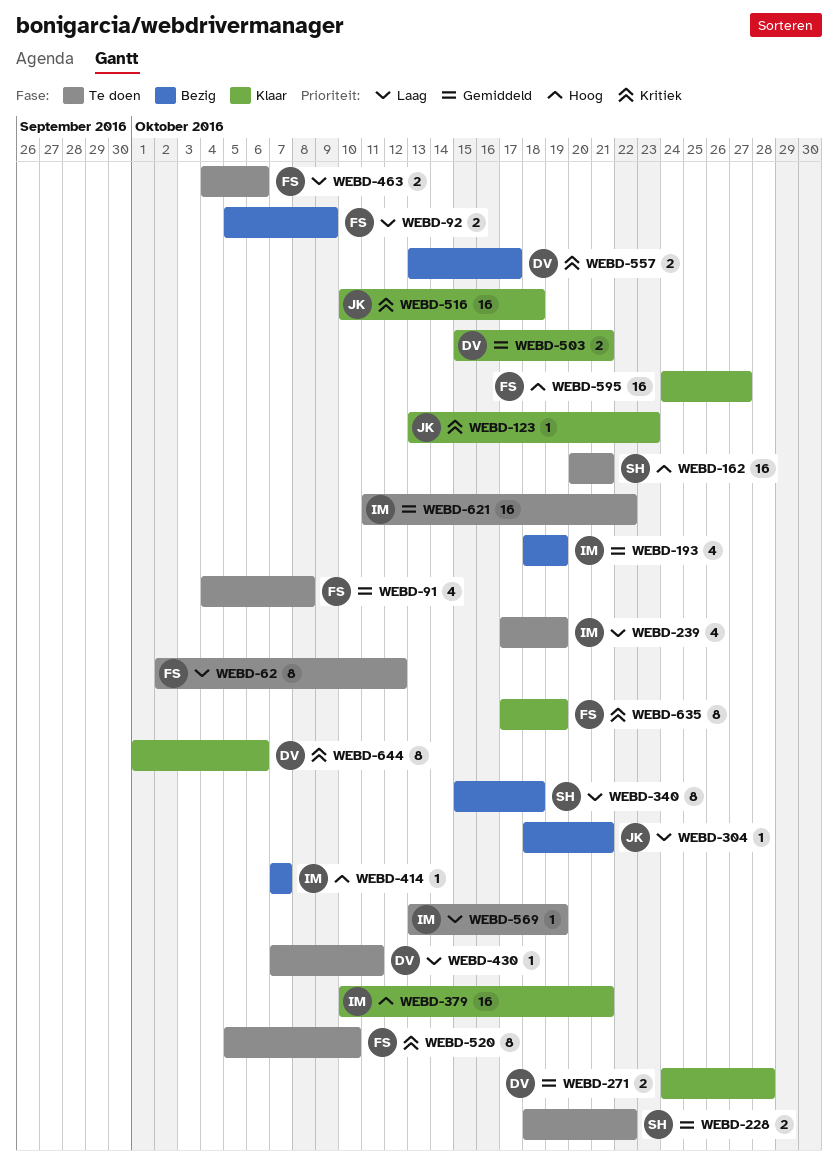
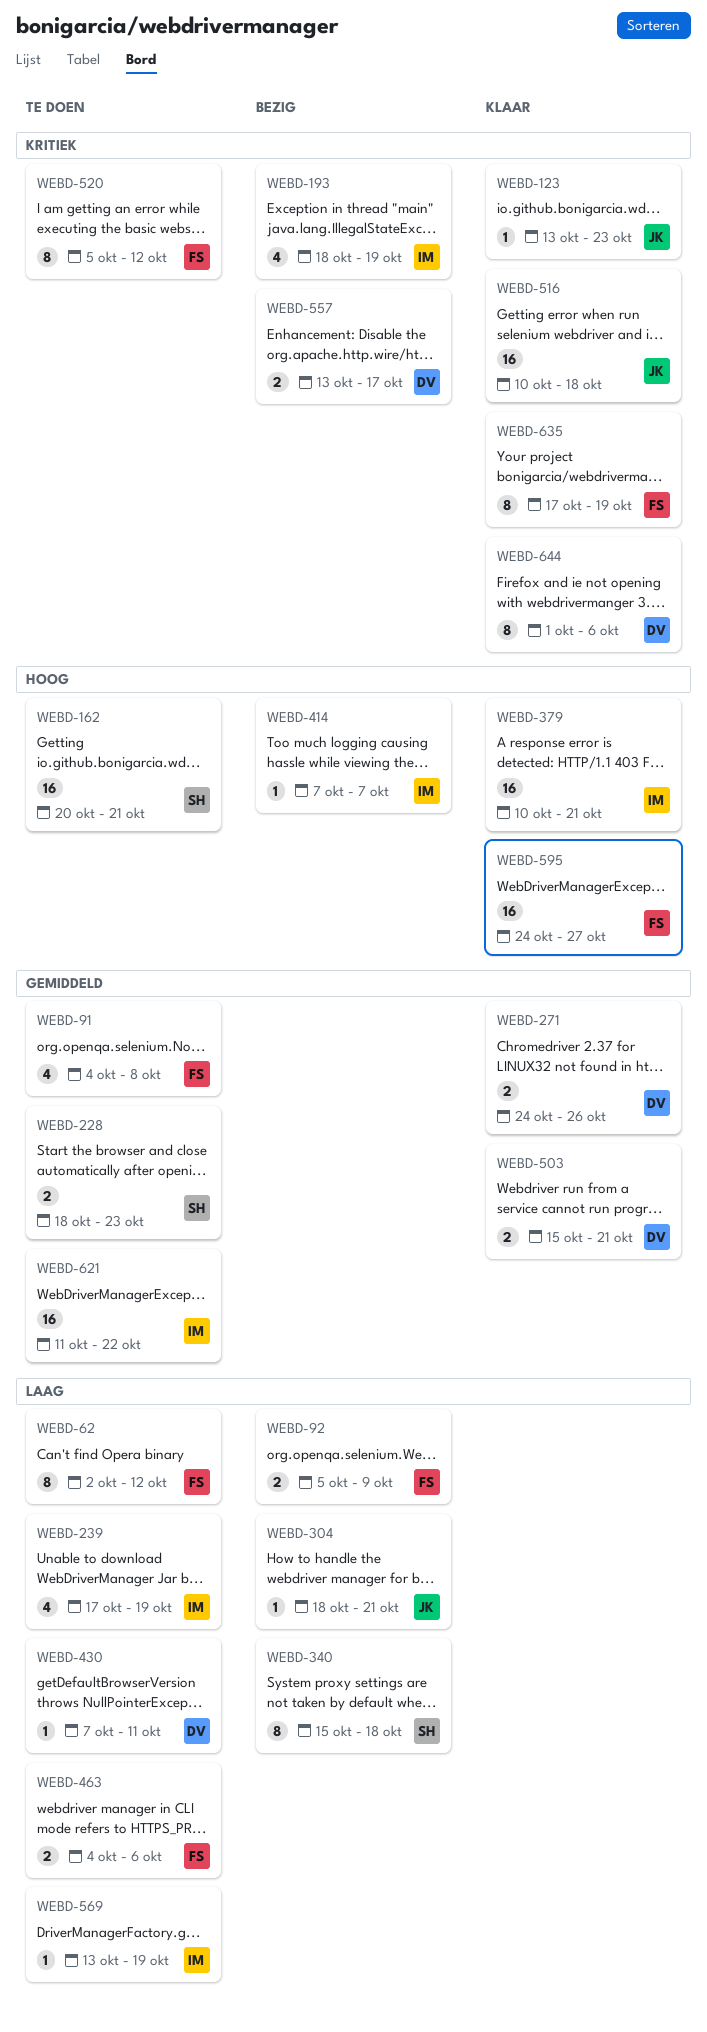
WEBD-193, priority: Gemiddeld -> Kritiek
WEBD-228, due: Oct 22 -> Oct 23
WEBD-271, due: Oct 28 -> Oct 26
WEBD-520, due: Oct 10 -> Oct 12

